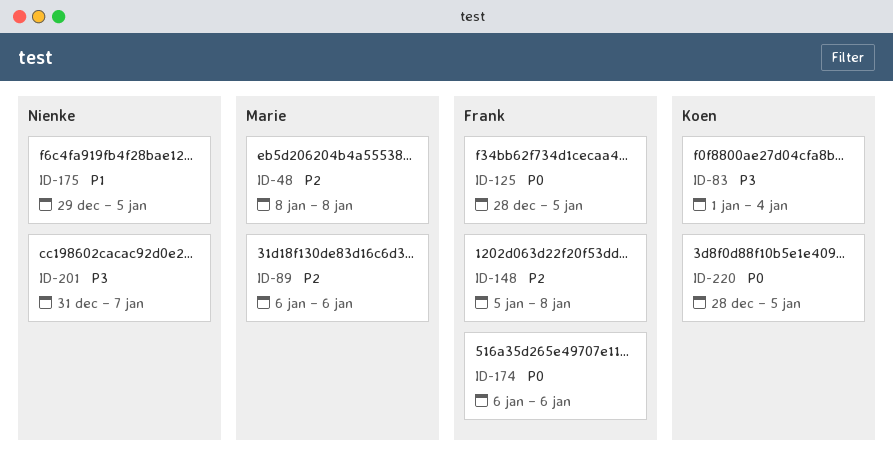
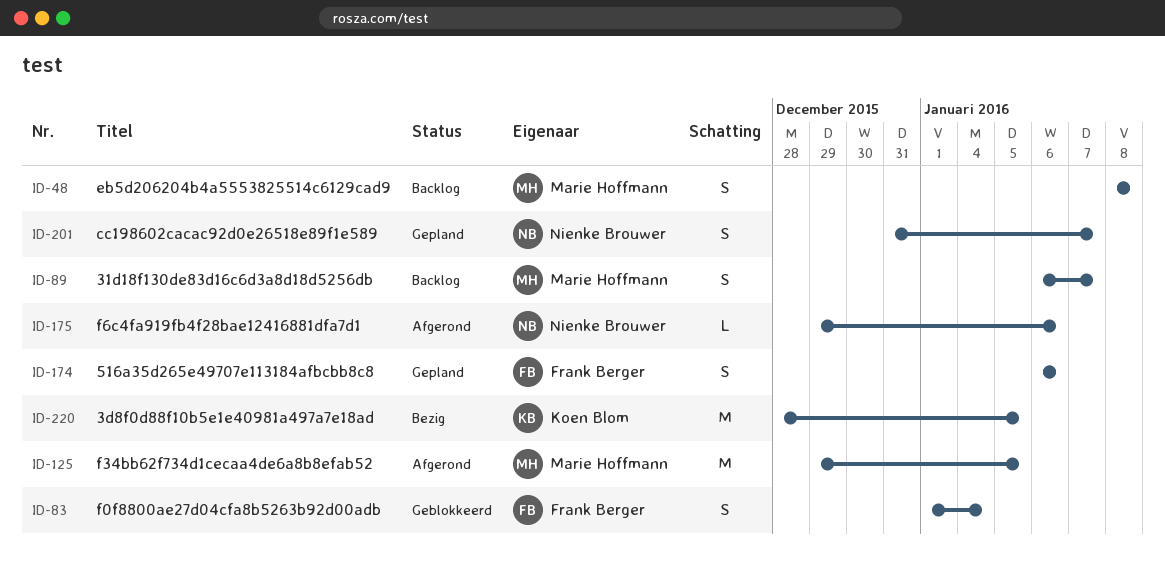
ID-83, owner: Koen Blom -> Frank Berger
ID-89, due: Jan 6 -> Jan 7
ID-125, owner: Frank Berger -> Marie Hoffmann
ID-125, start: Dec 28 -> Dec 29
ID-148: present -> none
ID-175, due: Jan 5 -> Jan 6

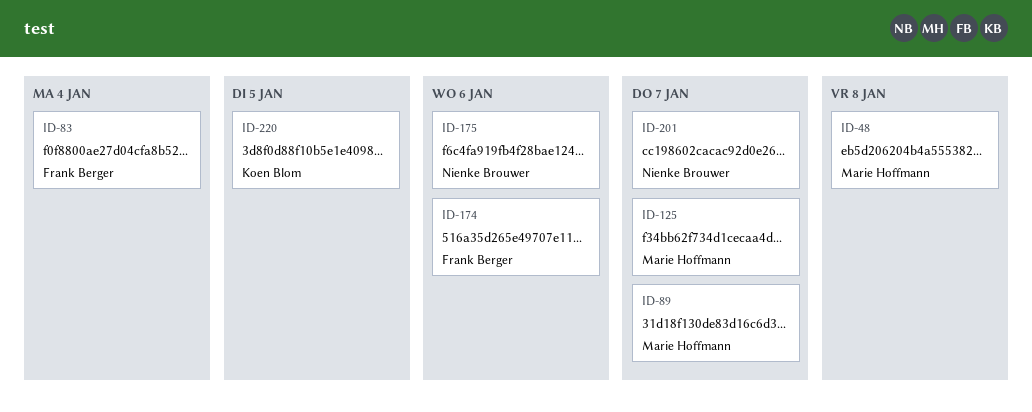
ID-125, due: Jan 5 -> Jan 7

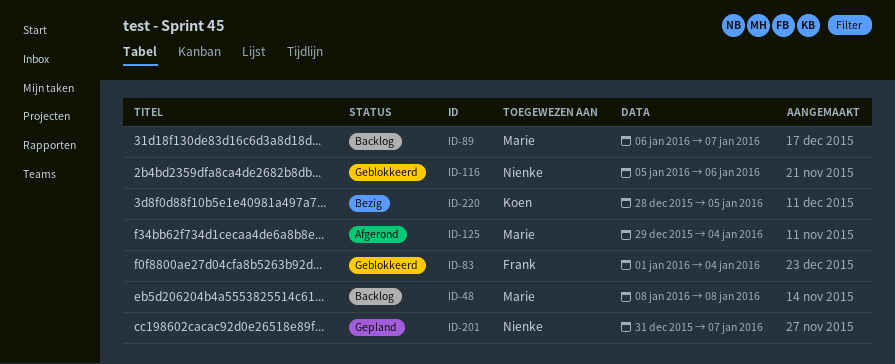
ID-116: none -> present
ID-125, due: Jan 7 -> Jan 4
ID-174: present -> none
ID-175: present -> none

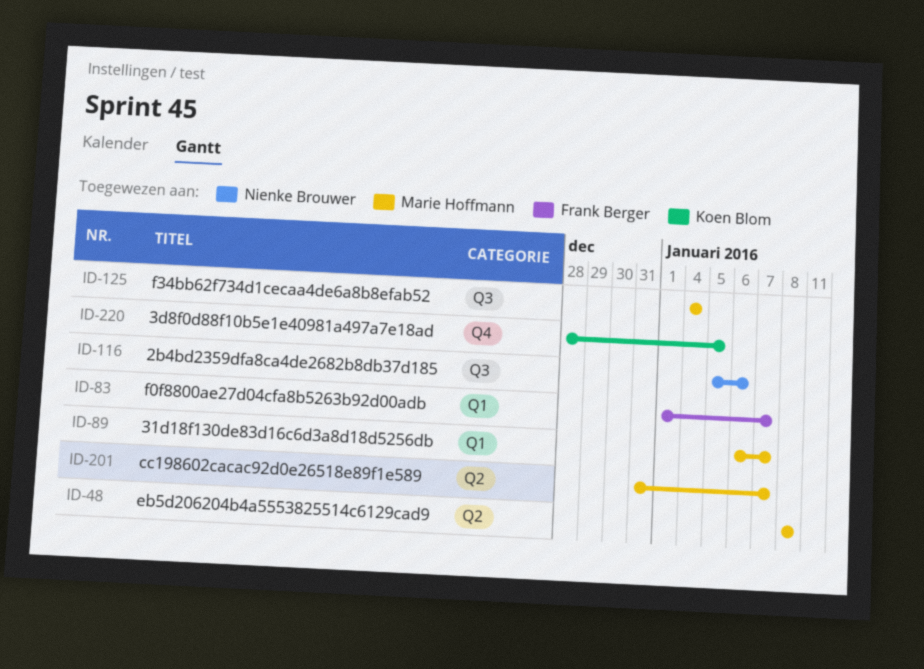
ID-83, due: Jan 4 -> Jan 7
ID-125, start: Dec 29 -> Jan 4
ID-201, owner: Nienke Brouwer -> Marie Hoffmann

